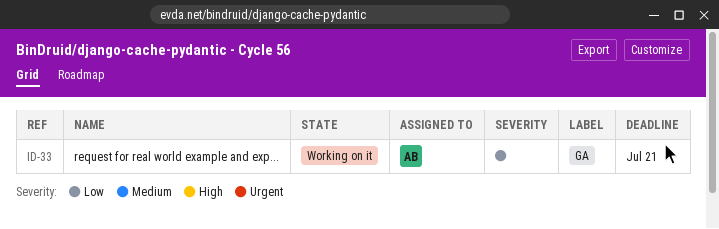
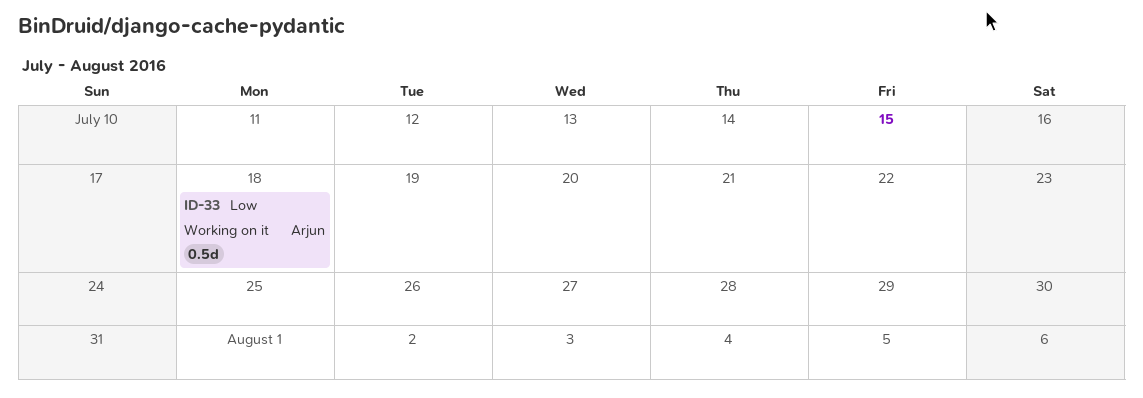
ID-33, due: Jul 21 -> Jul 18

